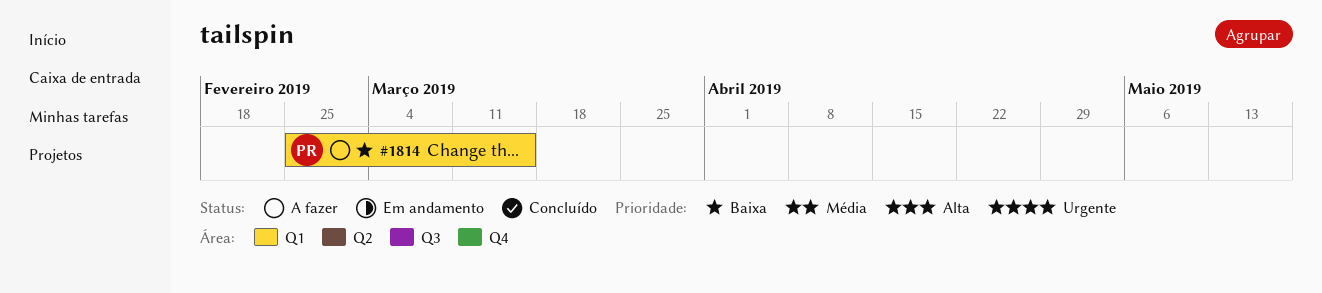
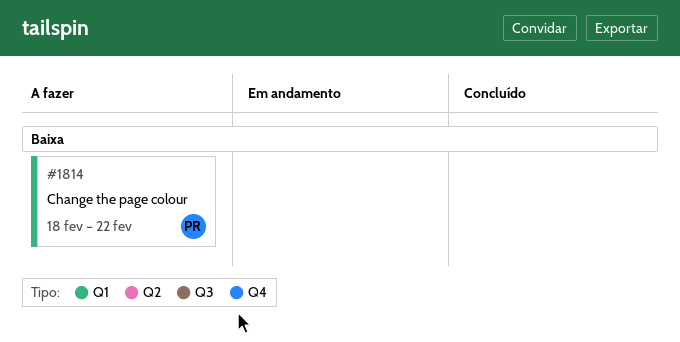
#1814, start: Feb 25 -> Feb 18
#1814, due: Mar 15 -> Feb 22

